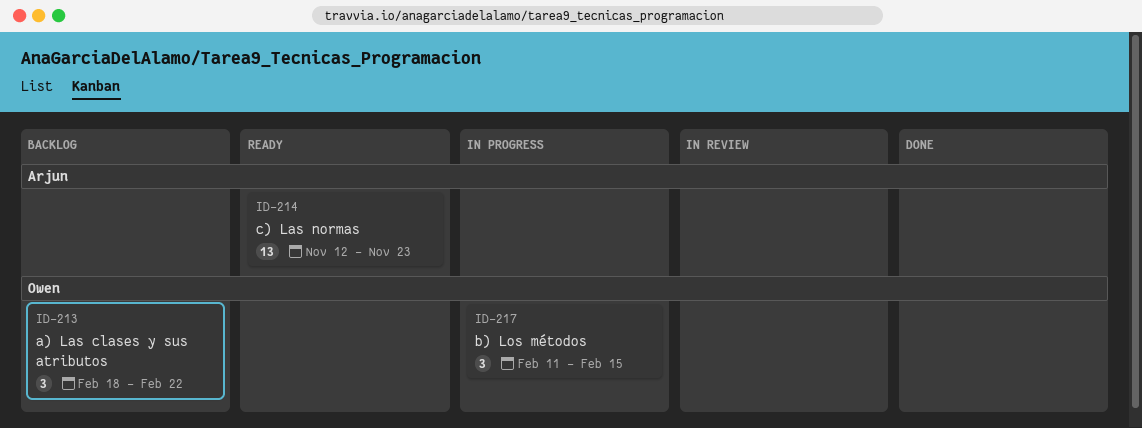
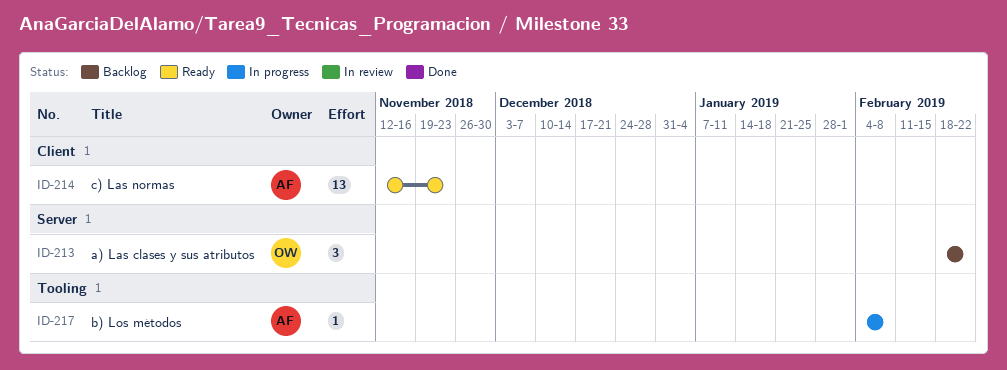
ID-217, owner: Owen -> Arjun
ID-217, estimate: 3 -> 1
ID-217, start: Feb 11 -> Feb 4
ID-217, due: Feb 15 -> Feb 8

